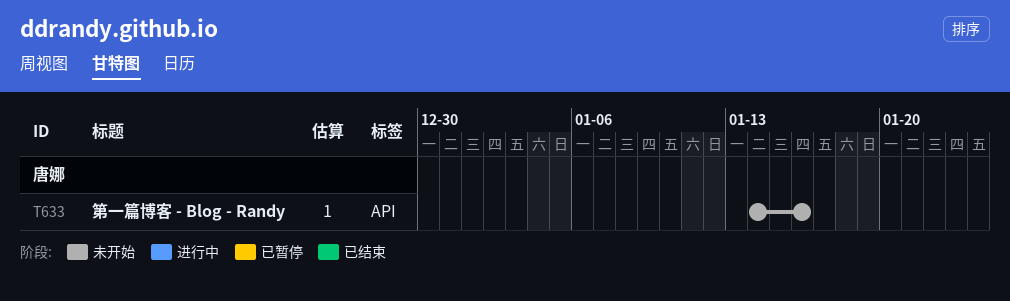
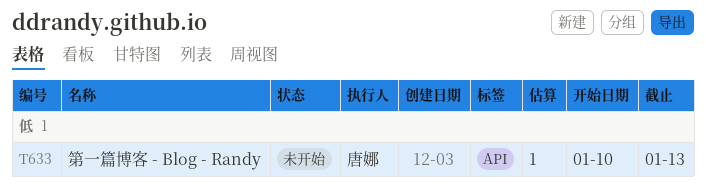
T633, start: Jan 14 -> Jan 10
T633, due: Jan 16 -> Jan 13

